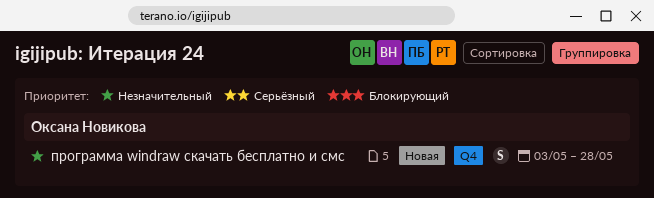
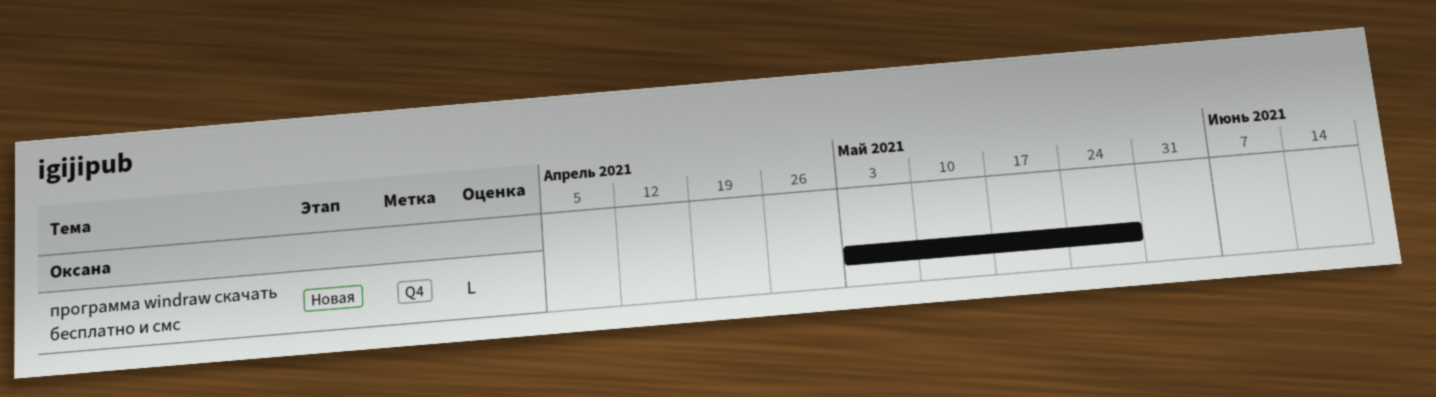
программа windraw скачать бесплатно и смс, estimate: S -> L

